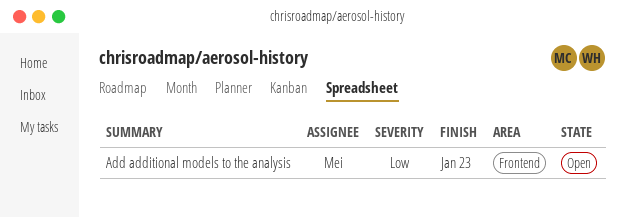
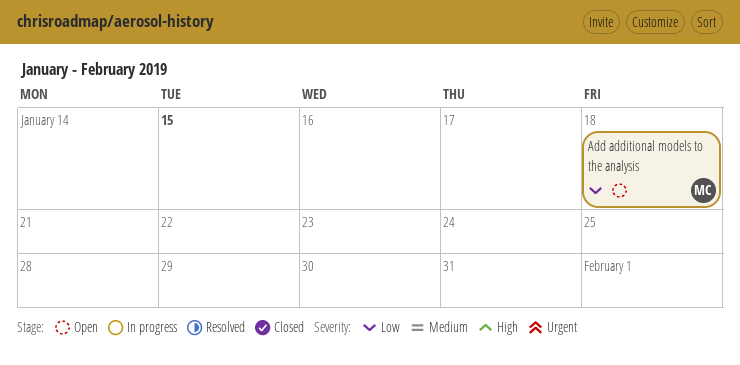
Add additional models to the analysis, due: Jan 23 -> Jan 18

